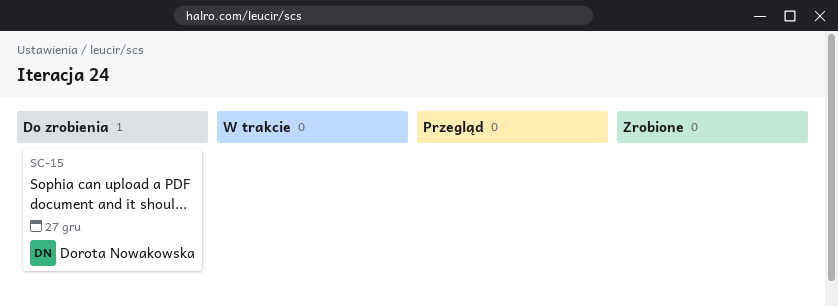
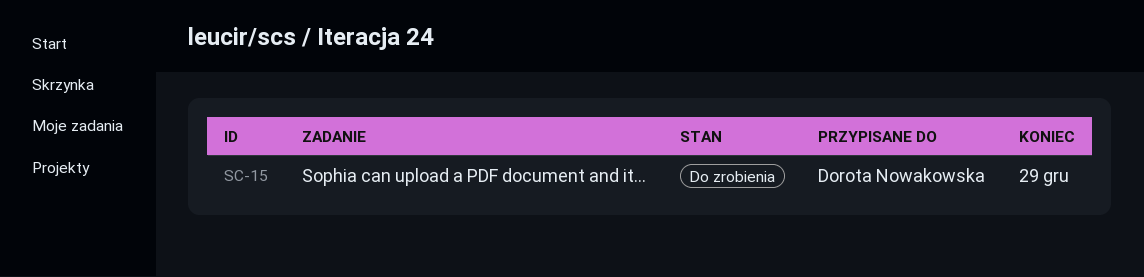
SC-15, due: Dec 27 -> Dec 29

